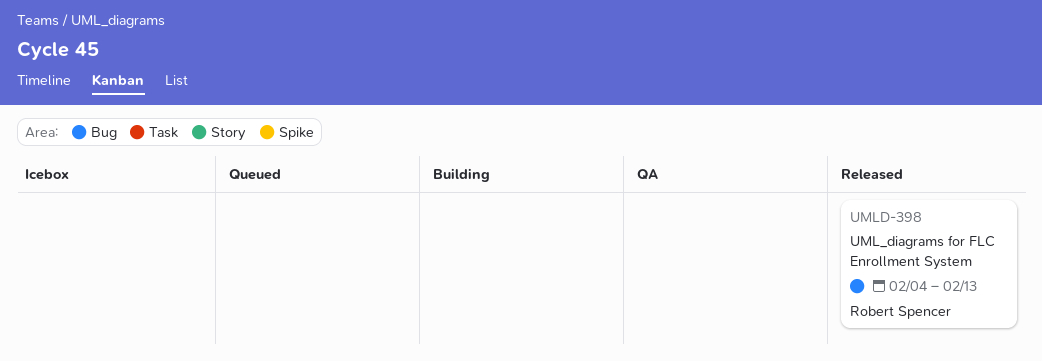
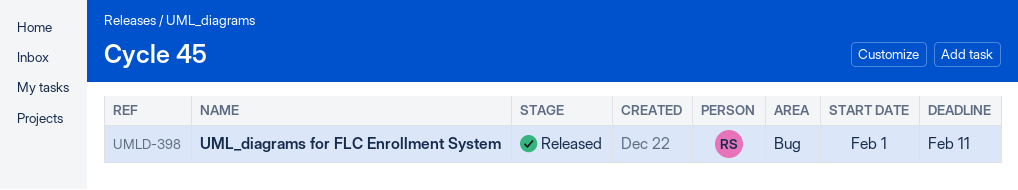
UMLD-398, start: Feb 4 -> Feb 1
UMLD-398, due: Feb 13 -> Feb 11

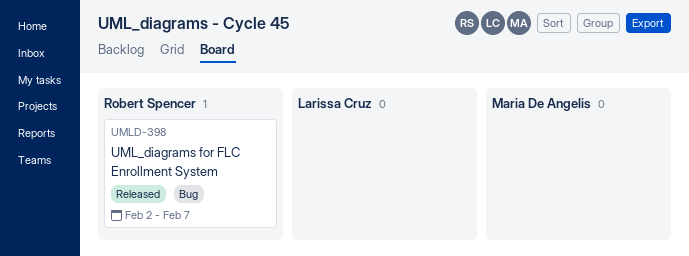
UMLD-398, start: Feb 1 -> Feb 2
UMLD-398, due: Feb 11 -> Feb 7

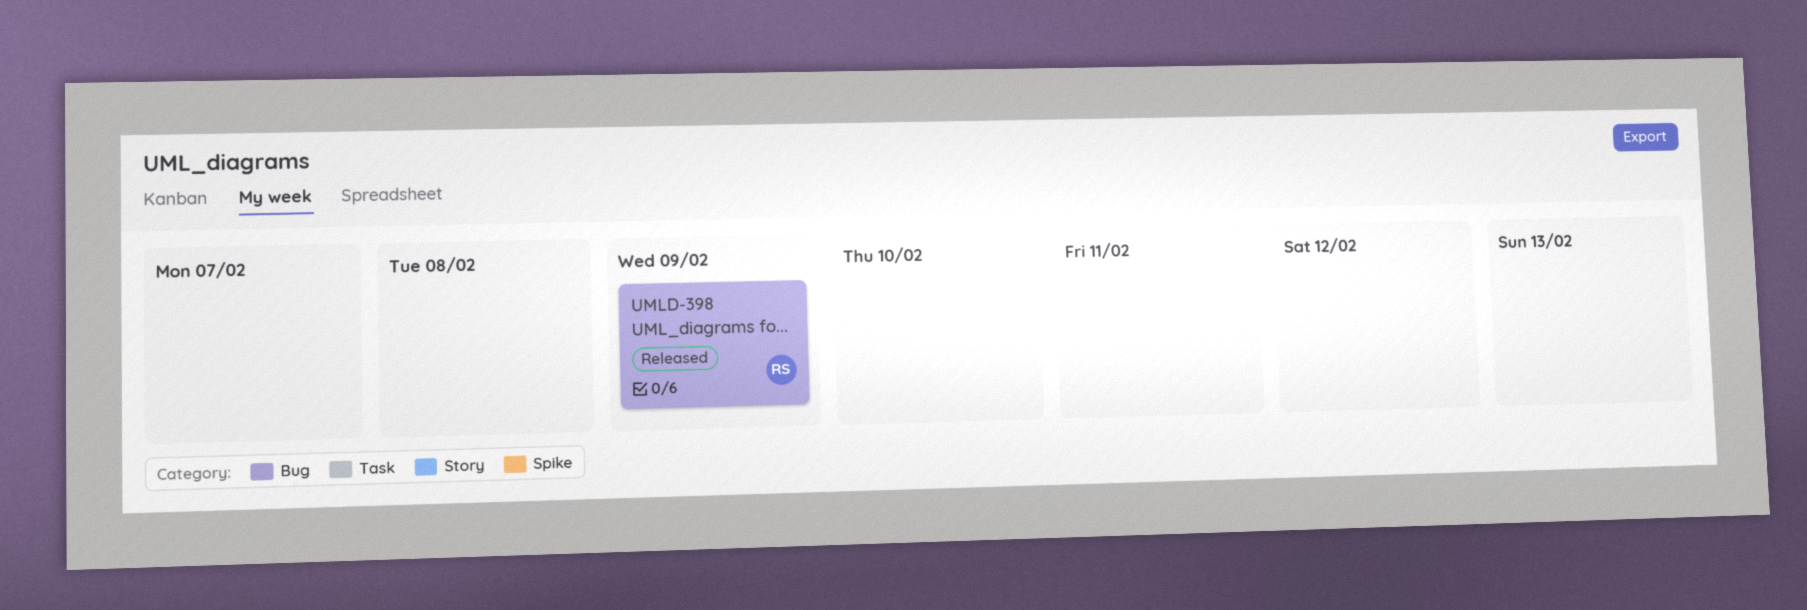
UMLD-398, due: Feb 7 -> Feb 9

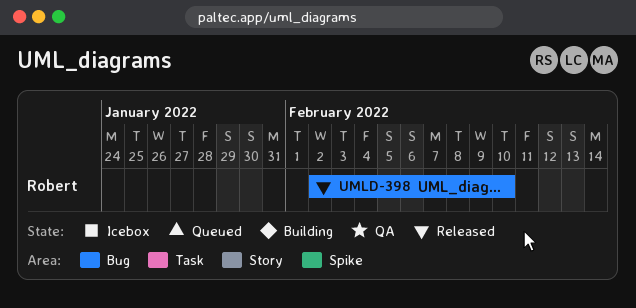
UMLD-398, due: Feb 9 -> Feb 10

